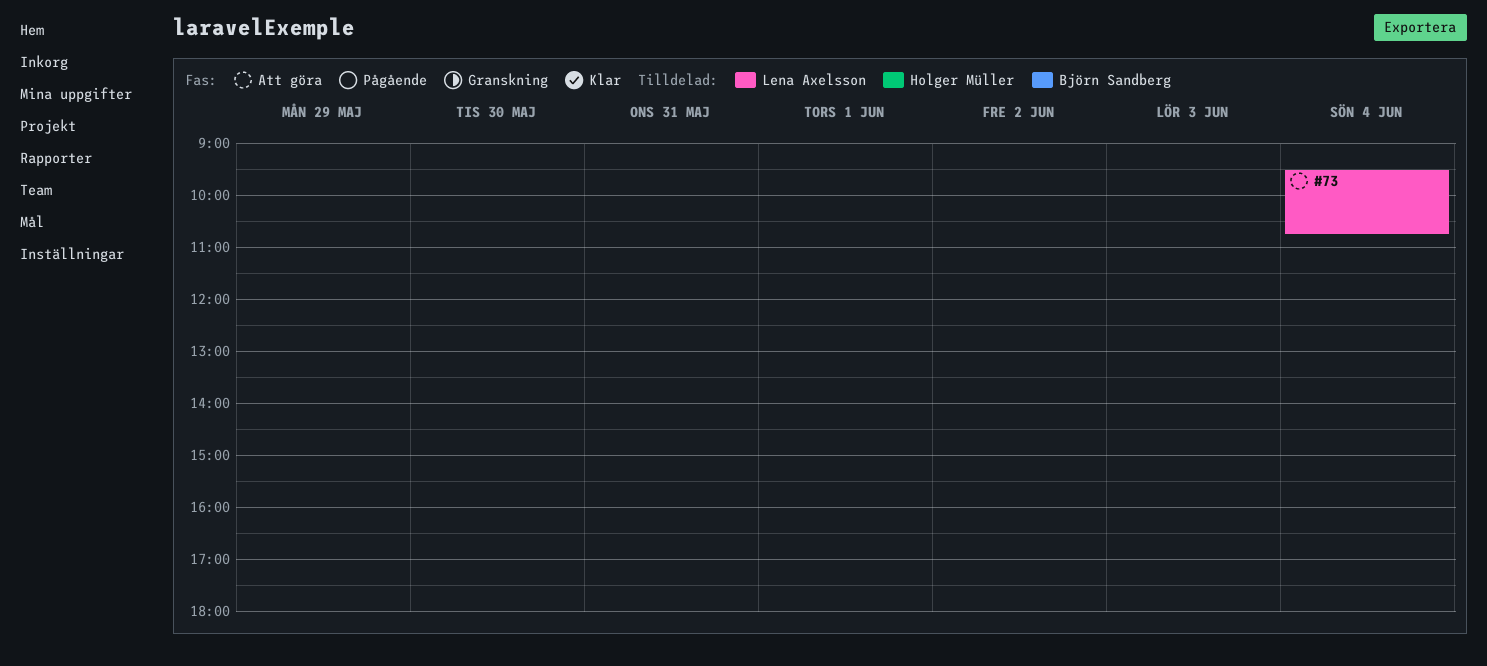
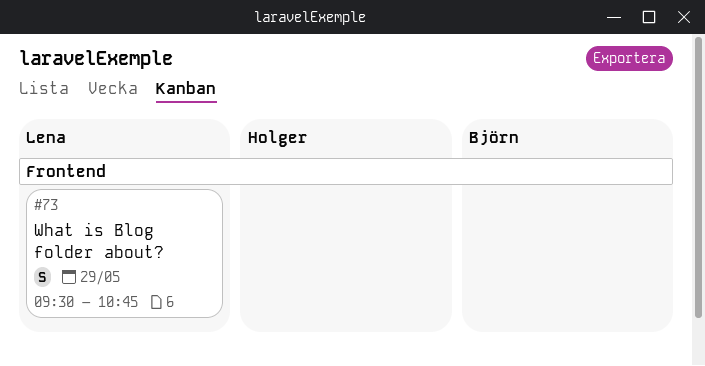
#73, day: Jun 4 -> May 29

